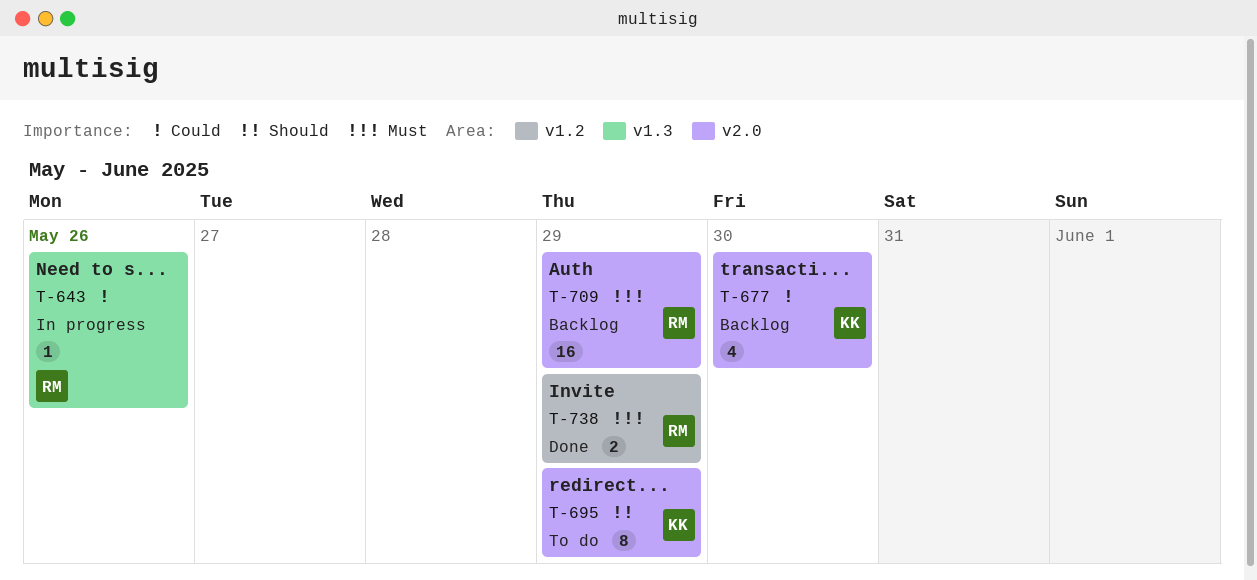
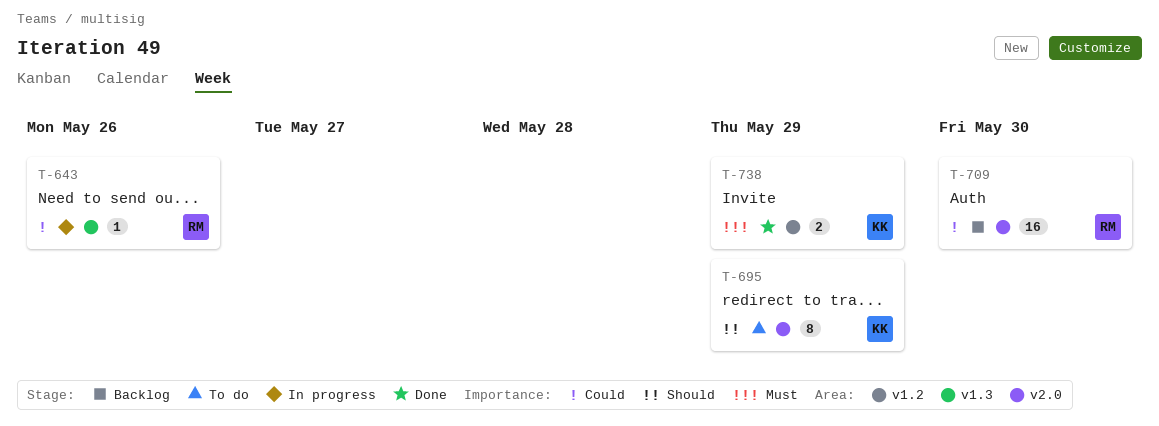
T-677: present -> none
T-709, priority: Must -> Could
T-709, due: May 29 -> May 30
T-738, owner: RM -> KK

